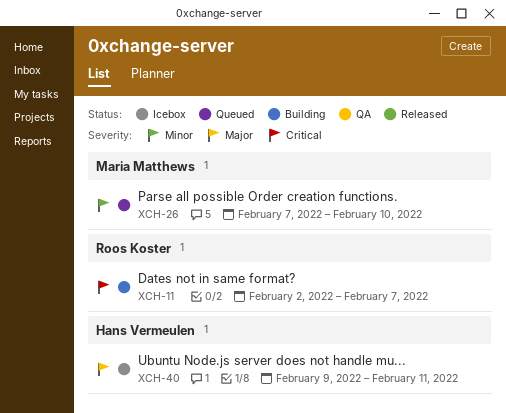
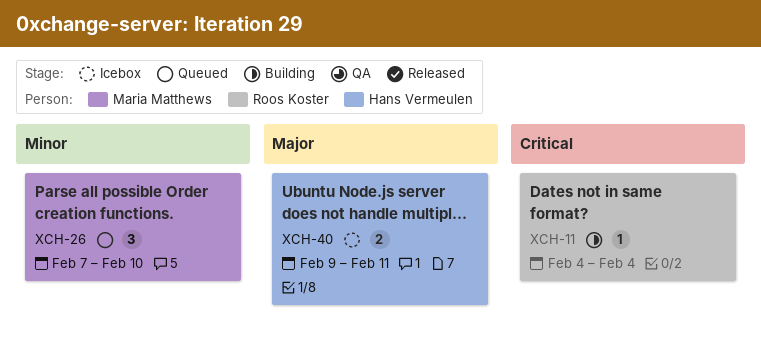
XCH-11, start: Feb 2 -> Feb 4
XCH-11, due: Feb 7 -> Feb 4

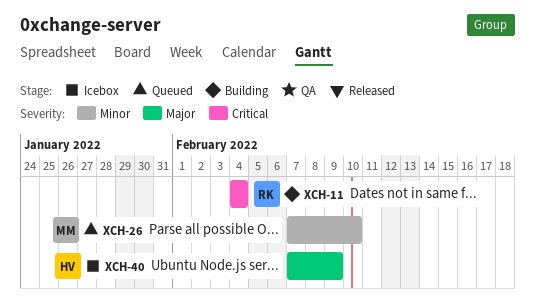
XCH-40, start: Feb 9 -> Feb 7
XCH-40, due: Feb 11 -> Feb 9

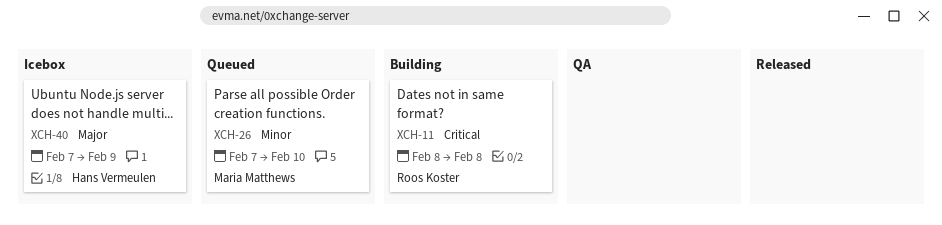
XCH-11, start: Feb 4 -> Feb 8
XCH-11, due: Feb 4 -> Feb 8

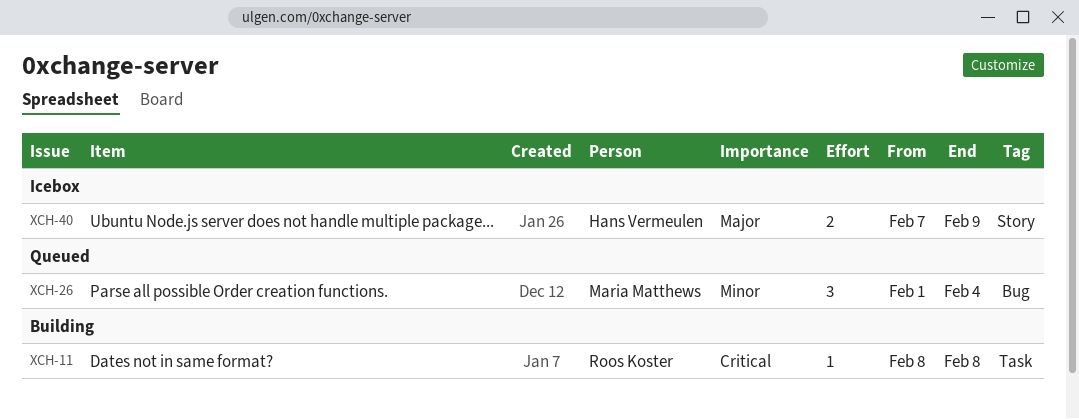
XCH-26, start: Feb 7 -> Feb 1
XCH-26, due: Feb 10 -> Feb 4

